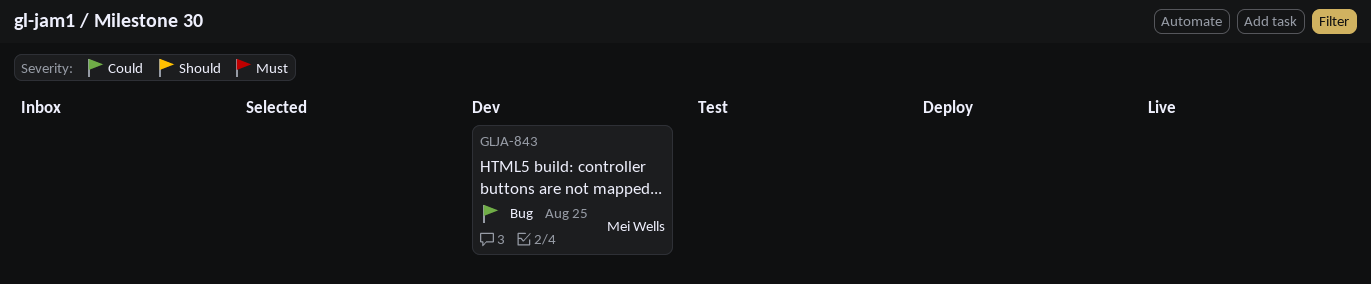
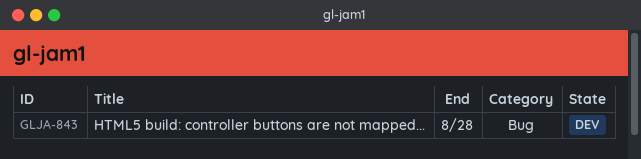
GLJA-843, due: Aug 25 -> Aug 28

